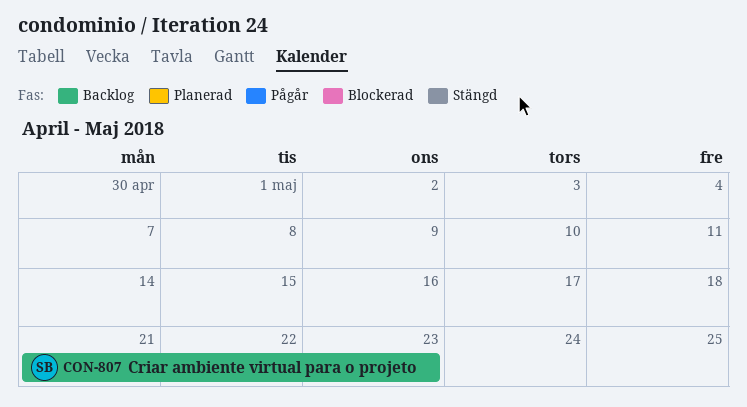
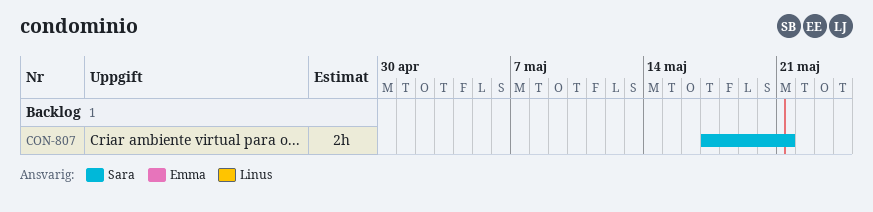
CON-807, start: May 21 -> May 17
CON-807, due: May 23 -> May 21

